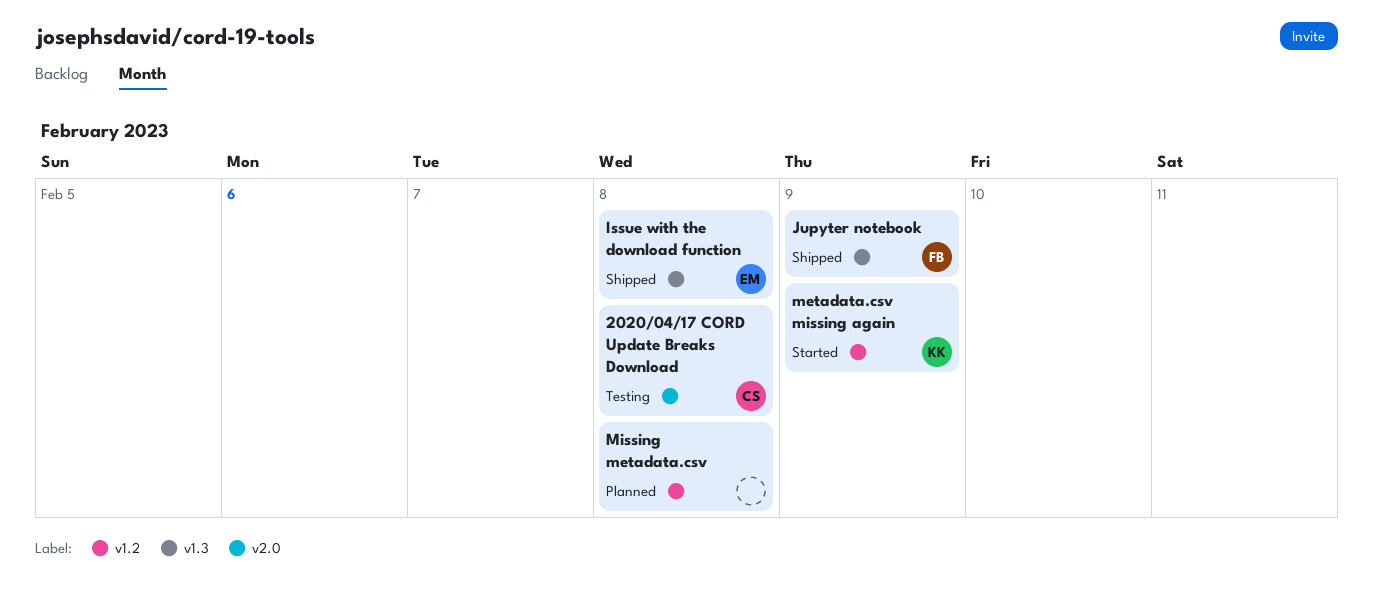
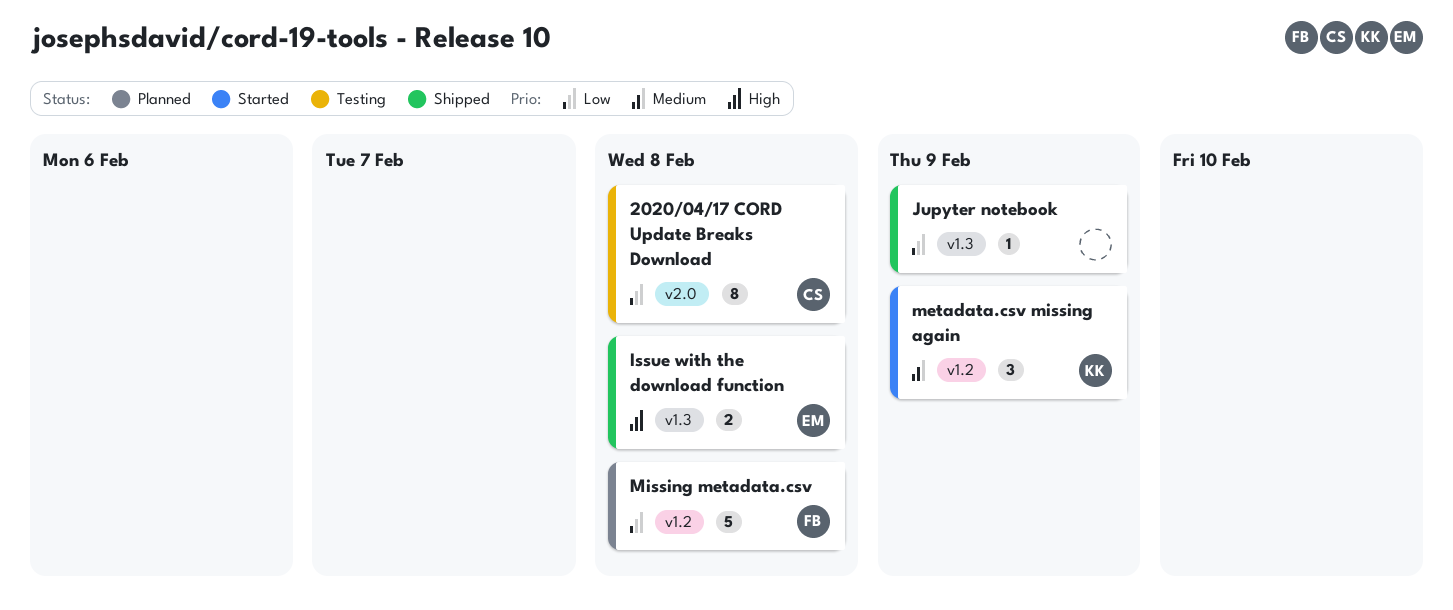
Jupyter notebook, owner: FB -> none
Missing metadata.csv, owner: none -> FB

